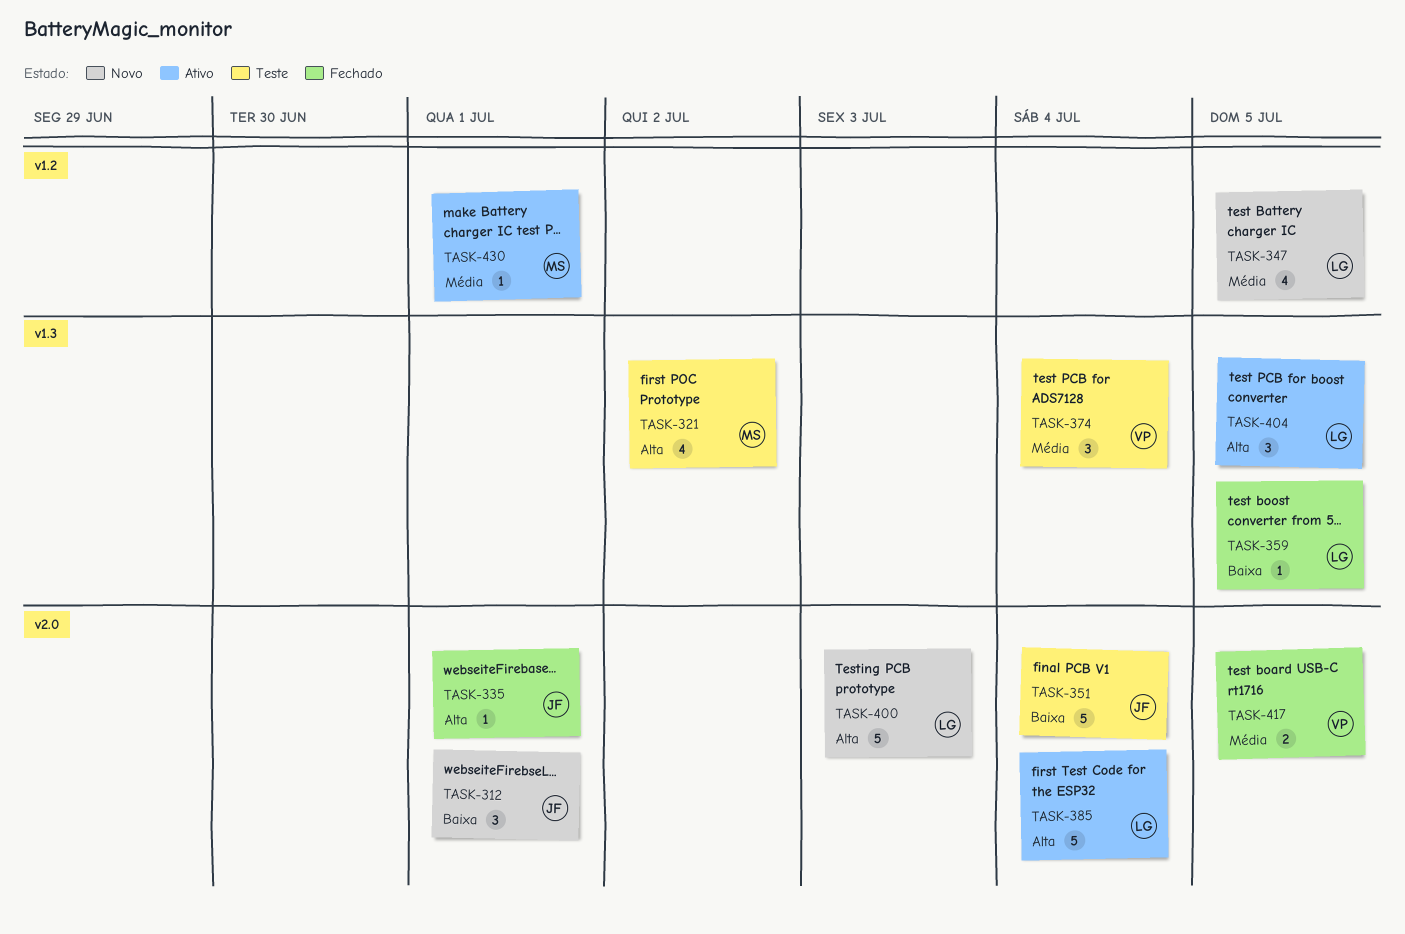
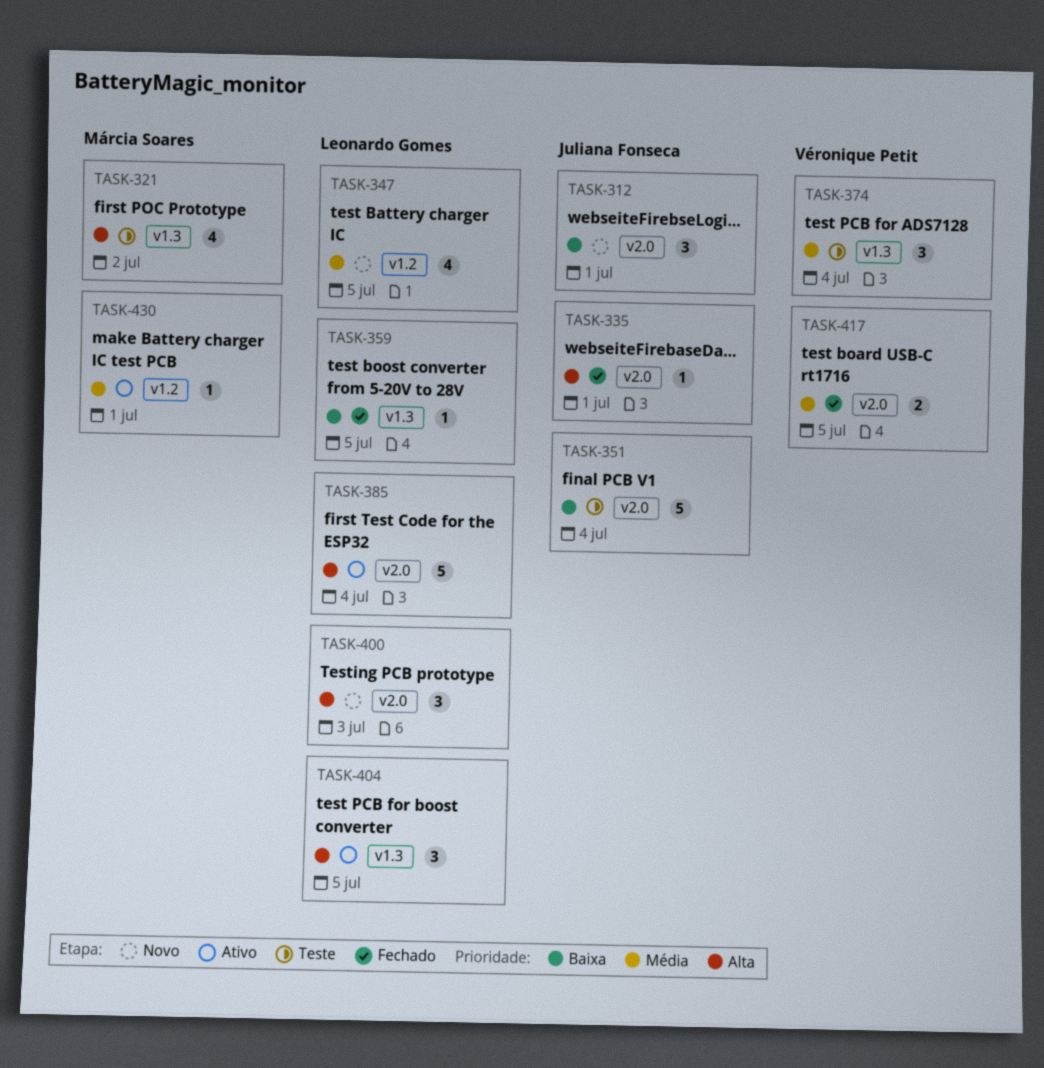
TASK-400, estimate: 5 -> 3

